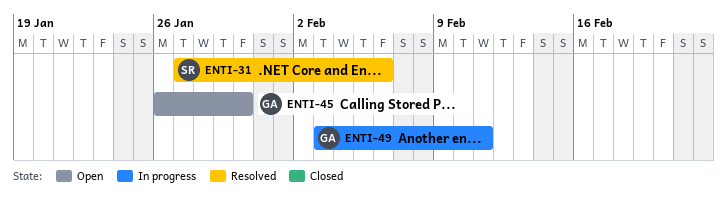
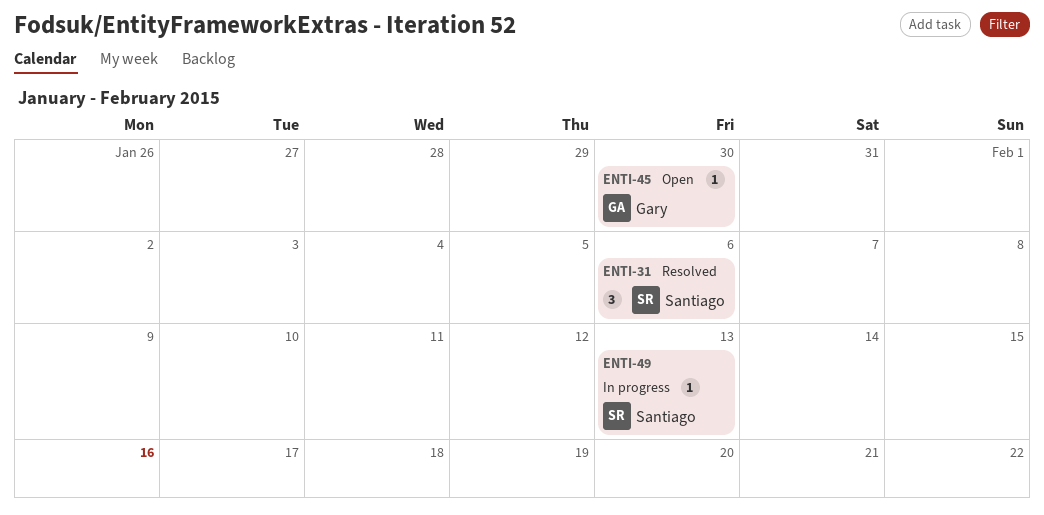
ENTI-49, owner: Gary -> Santiago
ENTI-49, due: Feb 11 -> Feb 13

